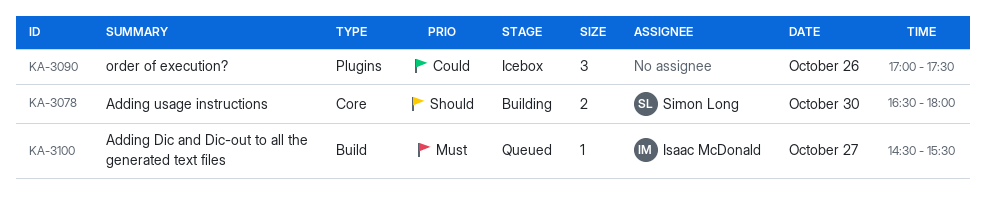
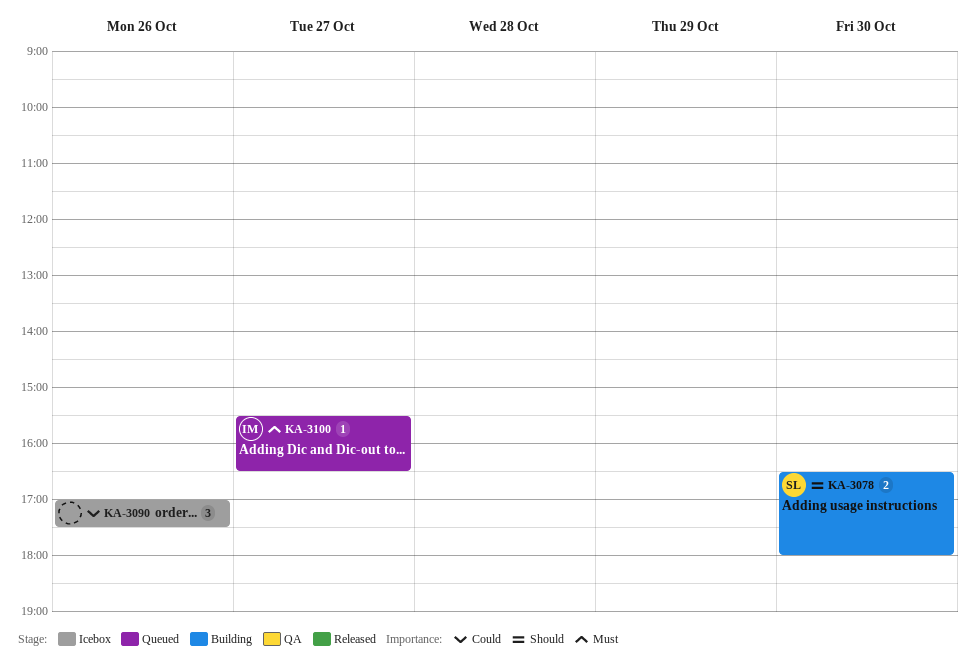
KA-3100, begins: 14:30 -> 15:30
KA-3100, ends: 15:30 -> 16:30

